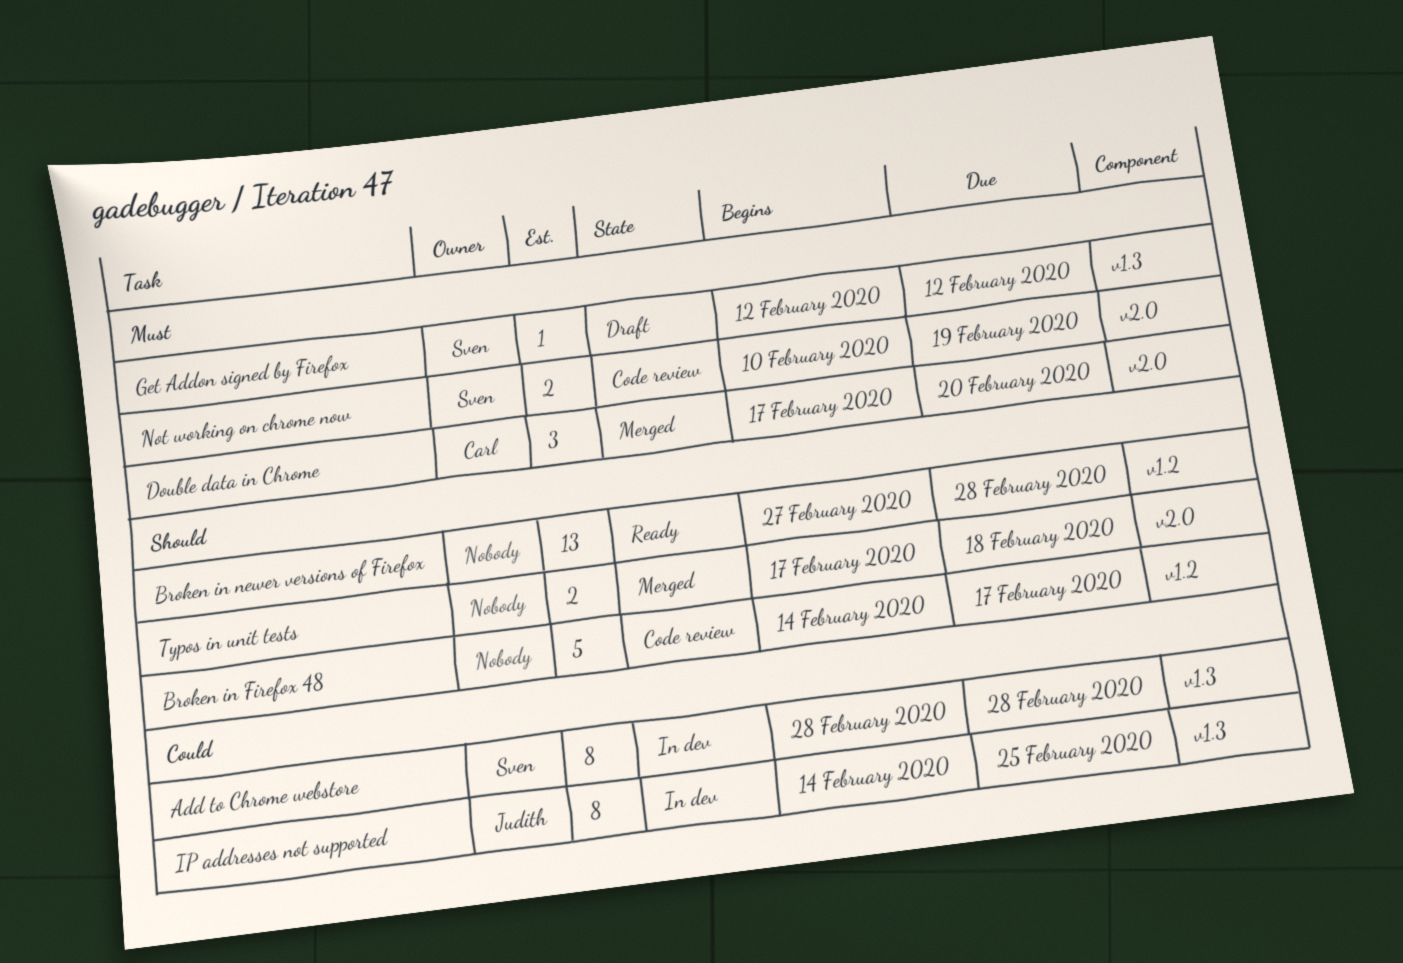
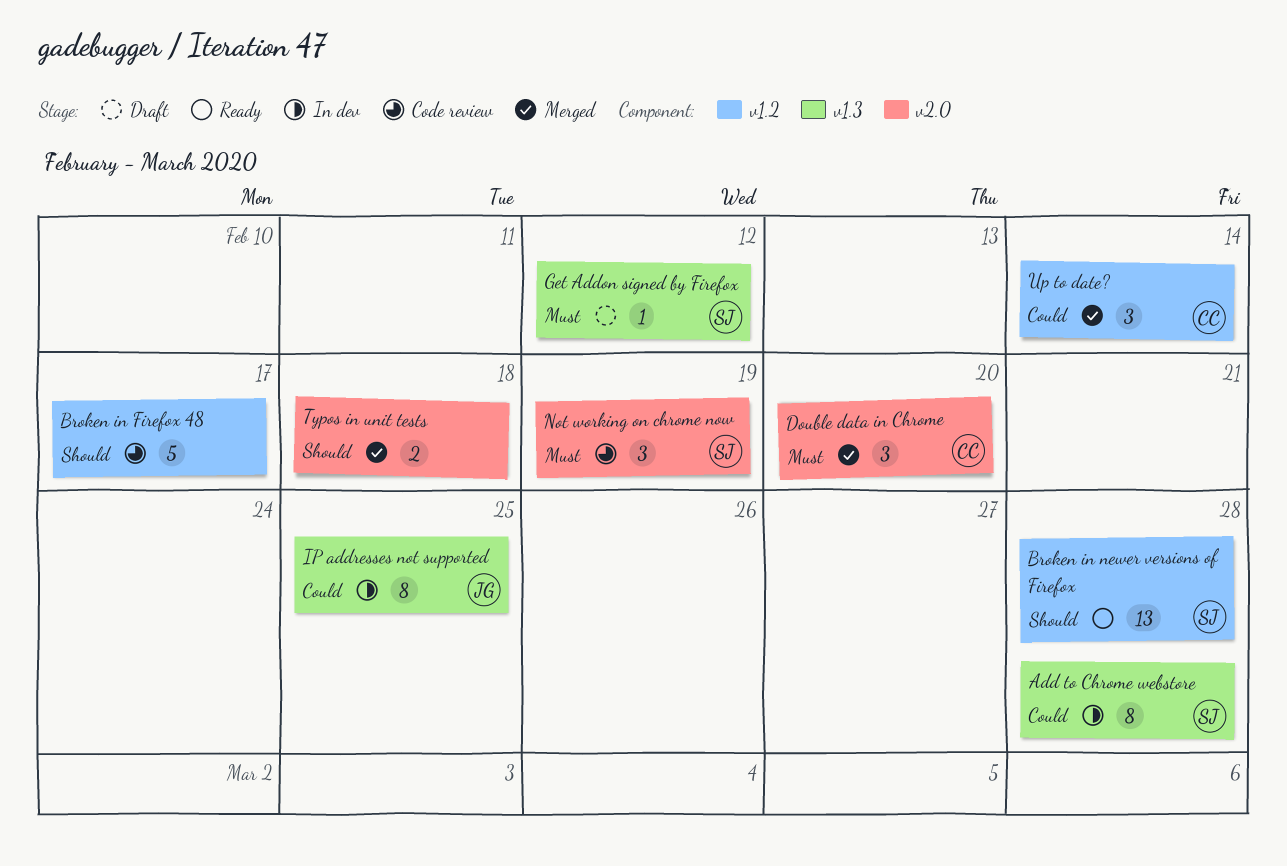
Broken in newer versions of Firefox, owner: none -> Sven
Not working on chrome now, estimate: 2 -> 3
Up to date?: none -> present

